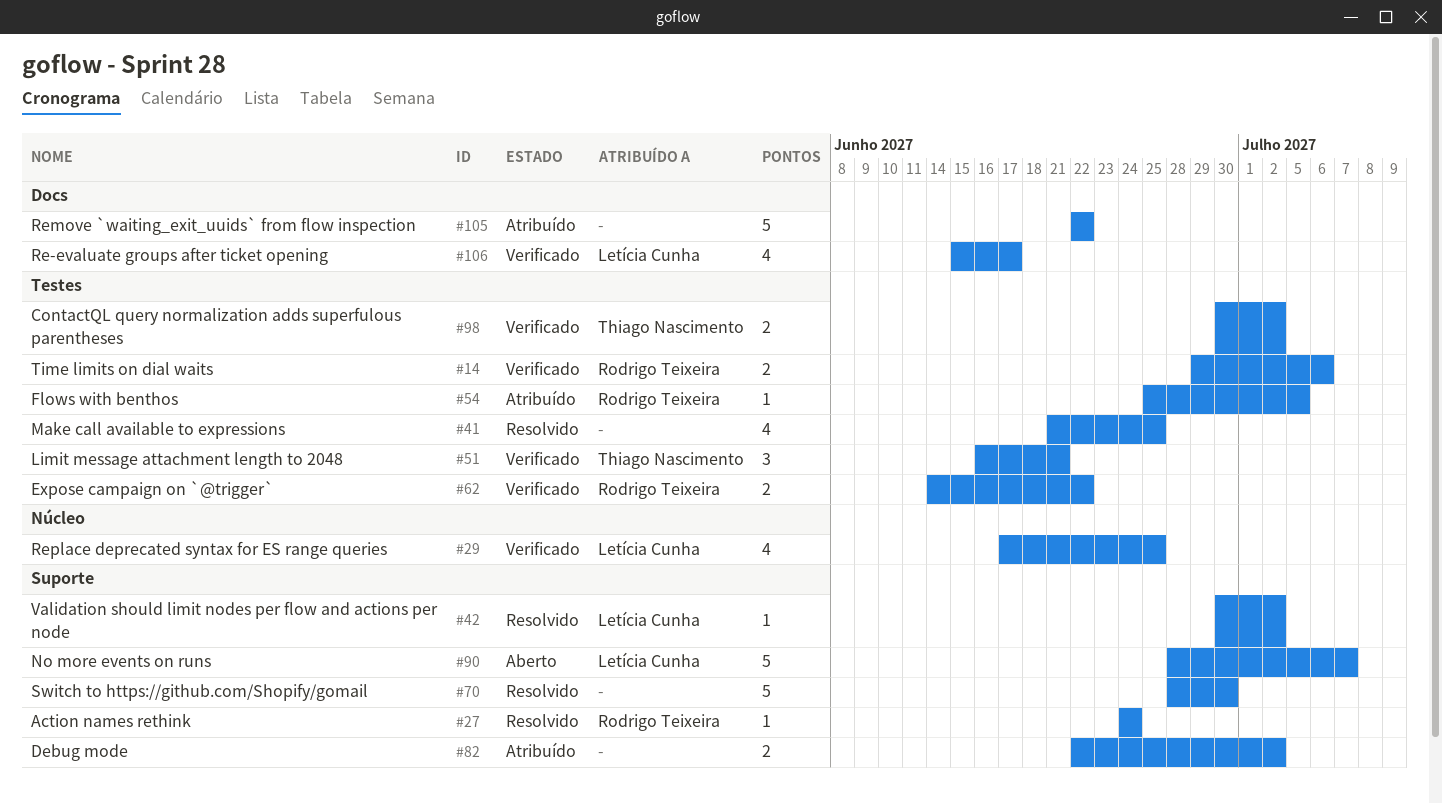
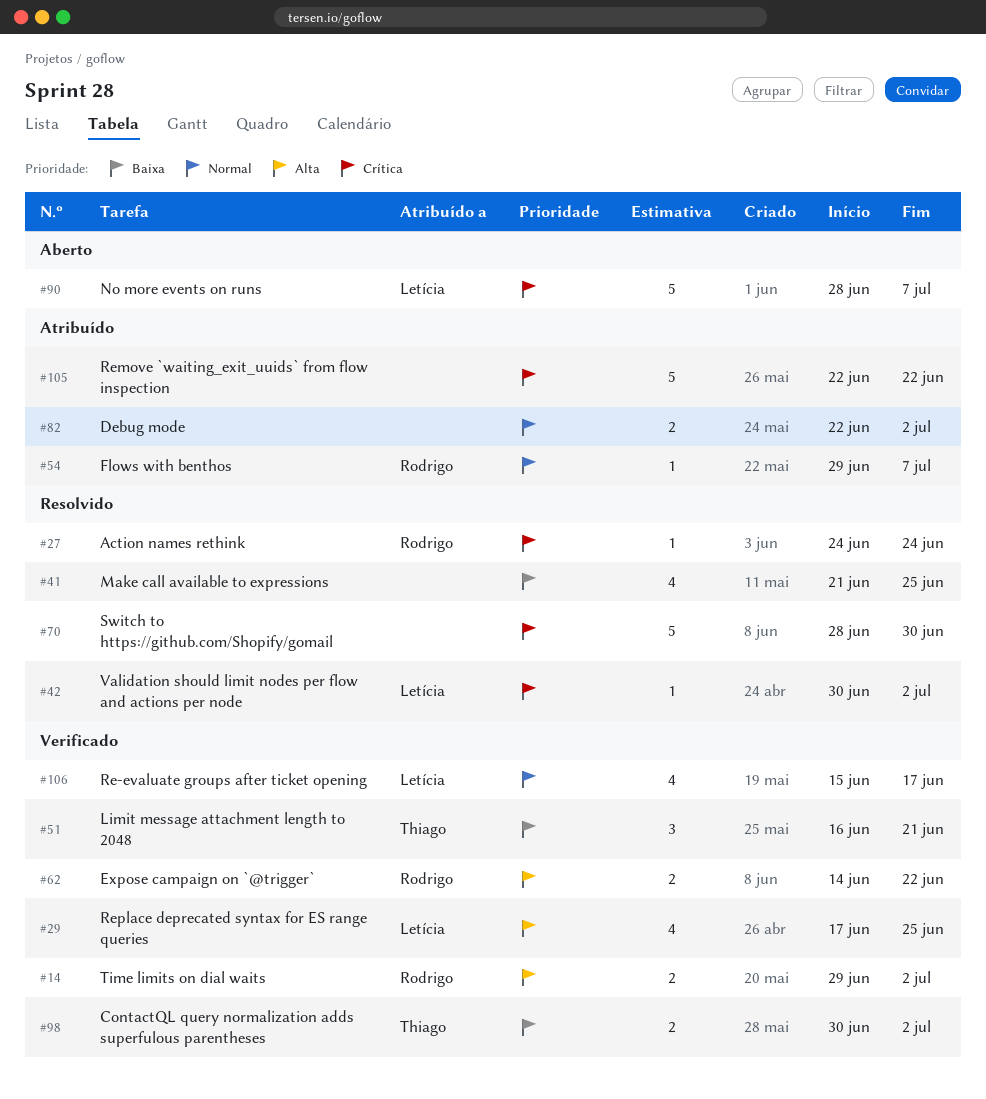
#14, due: Jul 6 -> Jul 2
#54, start: Jun 25 -> Jun 29
#54, due: Jul 5 -> Jul 7

